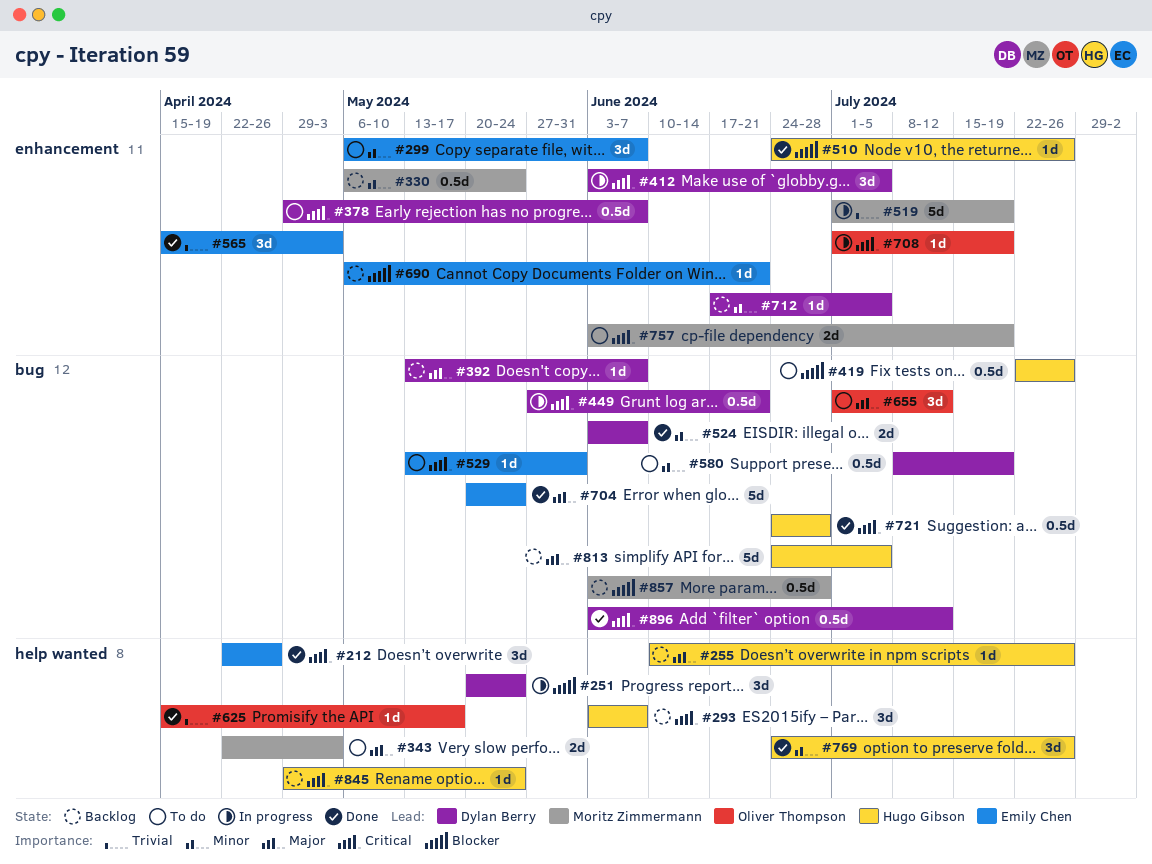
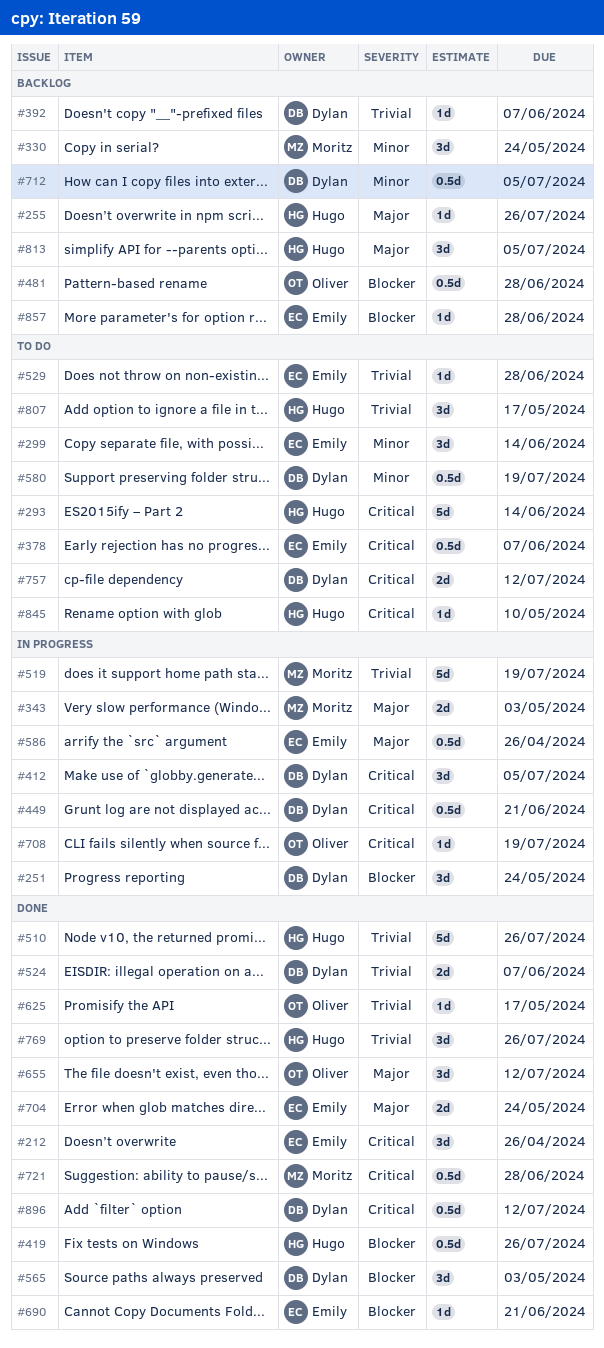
#293, status: Backlog -> To do
#293, estimate: 3d -> 5d
#293, due: Jun 7 -> Jun 14
#299, due: Jun 7 -> Jun 14
#330, estimate: 0.5d -> 3d
#343, status: To do -> In progress
#378, owner: Dylan Berry -> Emily Chen
#392, priority: Major -> Trivial
#419, status: To do -> Done
#481: none -> present
#510, priority: Blocker -> Trivial
#510, estimate: 1d -> 5d
#524, priority: Minor -> Trivial
#529, priority: Critical -> Trivial
#529, due: May 31 -> Jun 28
#565, owner: Emily Chen -> Dylan Berry
#565, priority: Trivial -> Blocker
#586: none -> present
#655, status: To do -> Done
#690, status: Backlog -> Done
#704, estimate: 5d -> 2d
#712, estimate: 1d -> 0.5d
#721, owner: Hugo Gibson -> Moritz Zimmermann
#757, owner: Moritz Zimmermann -> Dylan Berry
#757, due: Jul 19 -> Jul 12
#769, priority: Minor -> Trivial
#807: none -> present
#813, estimate: 5d -> 3d
#845, status: Backlog -> To do
#845, due: May 24 -> May 10
#857, owner: Moritz Zimmermann -> Emily Chen
#857, estimate: 0.5d -> 1d

